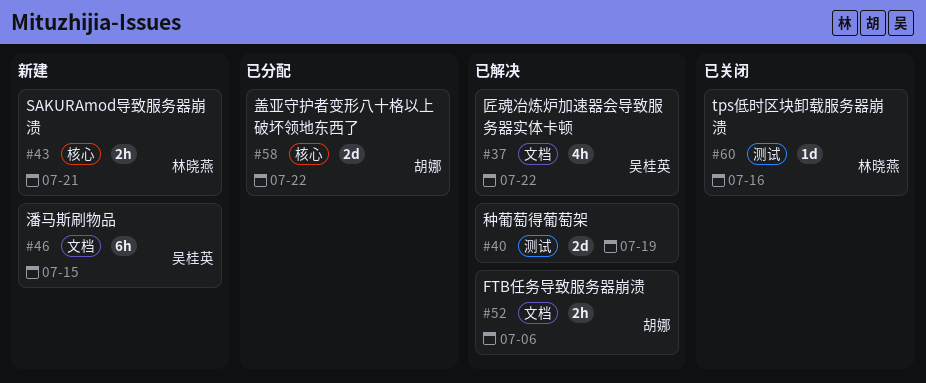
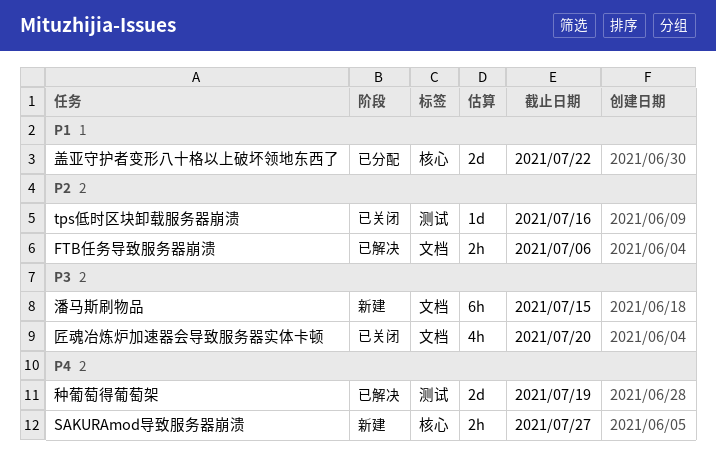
SAKURAmod导致服务器崩溃, due: Jul 21 -> Jul 27
匠魂冶炼炉加速器会导致服务器实体卡顿, status: 已解决 -> 已关闭
匠魂冶炼炉加速器会导致服务器实体卡顿, due: Jul 22 -> Jul 20

